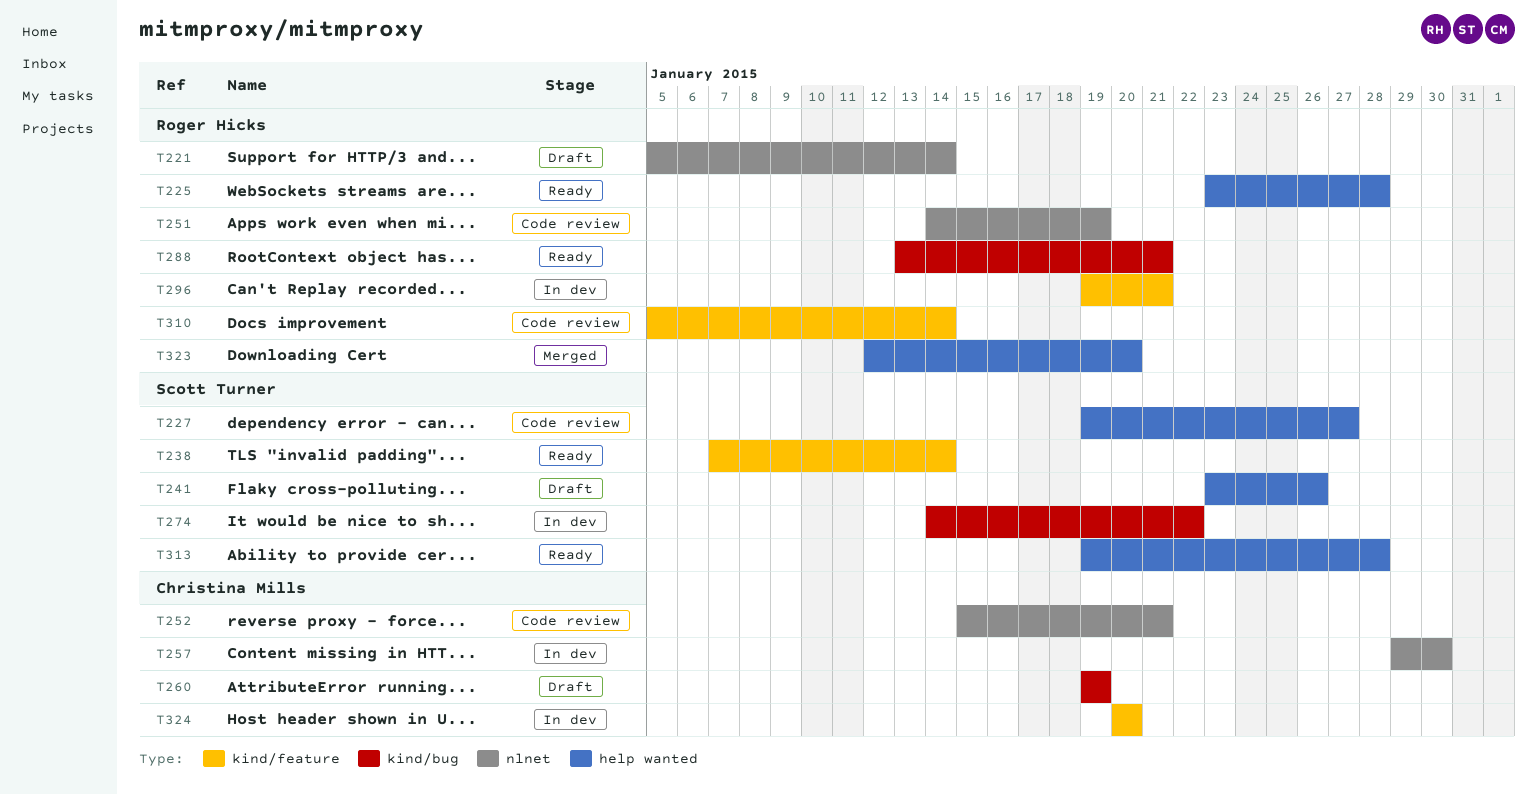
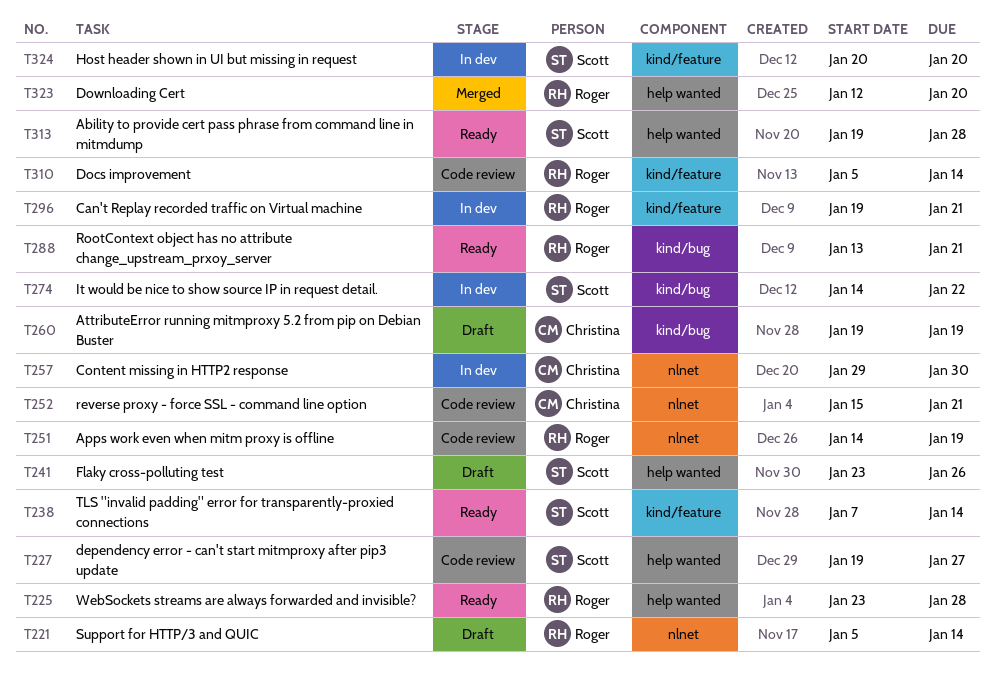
T324, owner: Christina Mills -> Scott Turner

